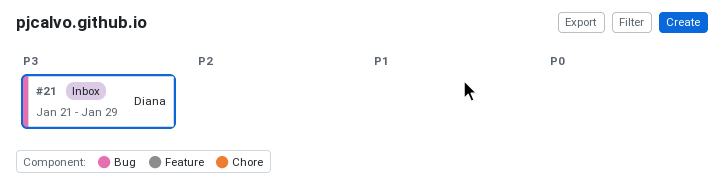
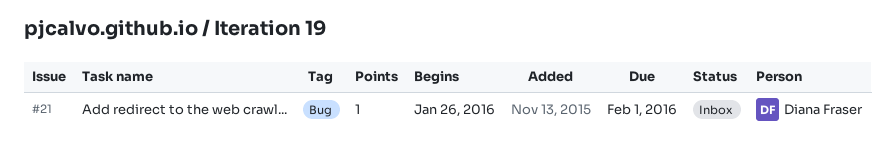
#21, start: Jan 21 -> Jan 26
#21, due: Jan 29 -> Feb 1

